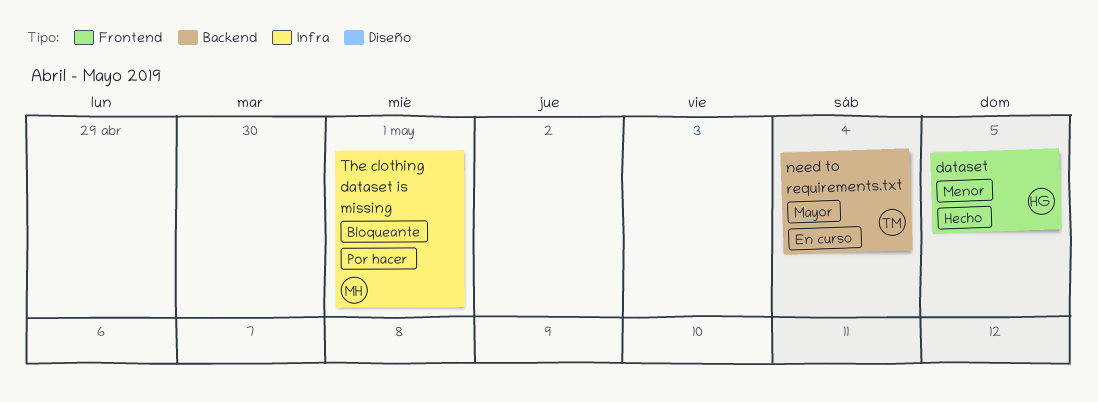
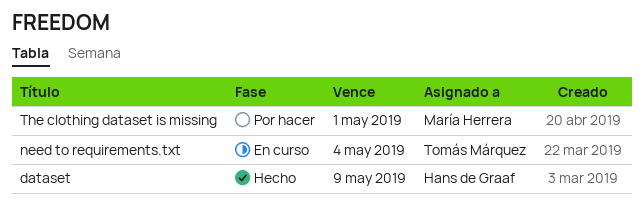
dataset, due: May 5 -> May 9

